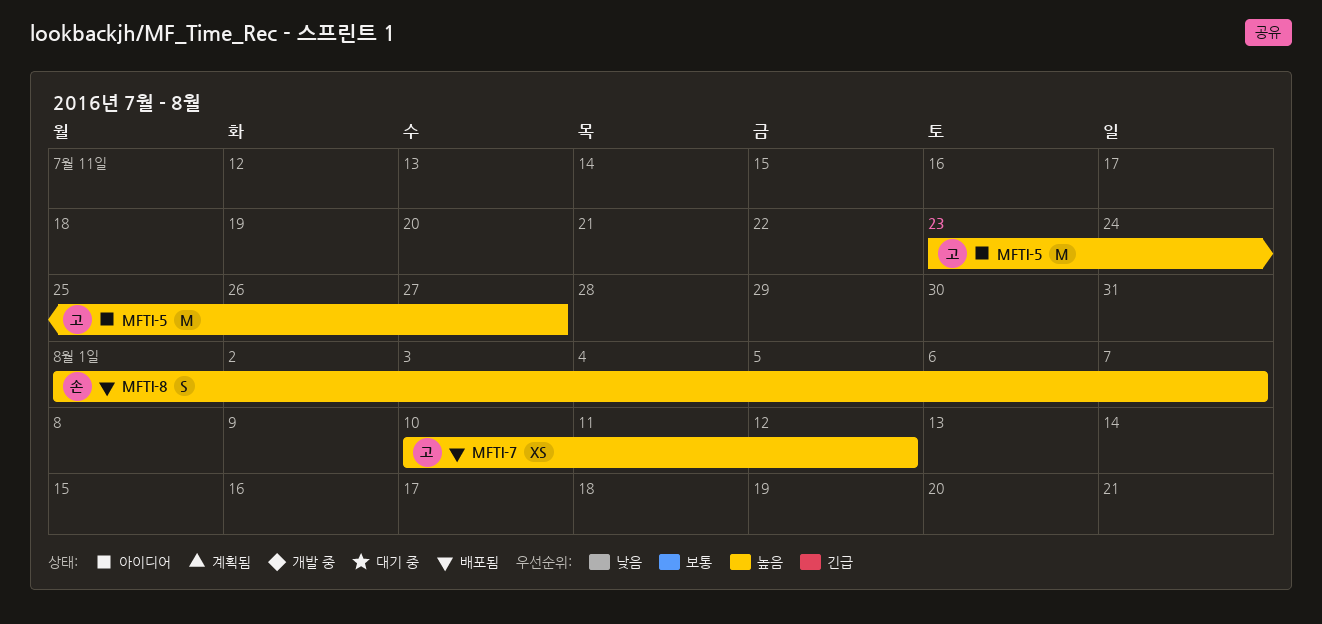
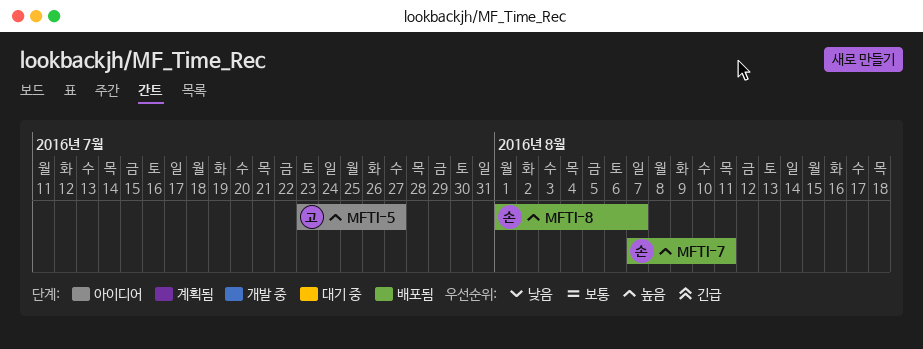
MFTI-7, owner: 고 -> 손
MFTI-7, start: Aug 10 -> Aug 7
MFTI-7, due: Aug 12 -> Aug 11

